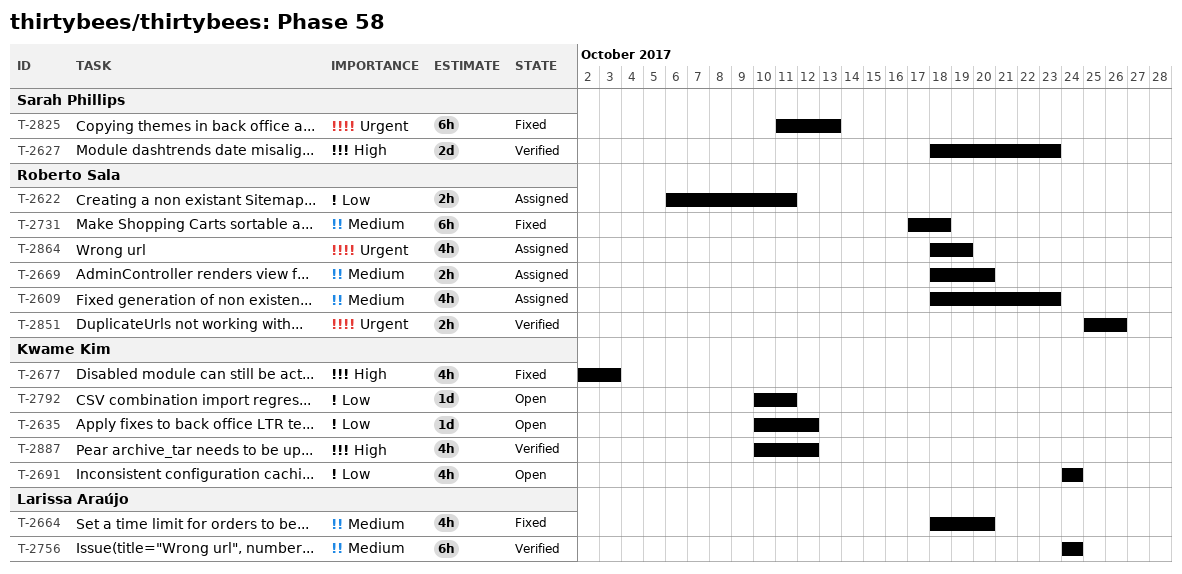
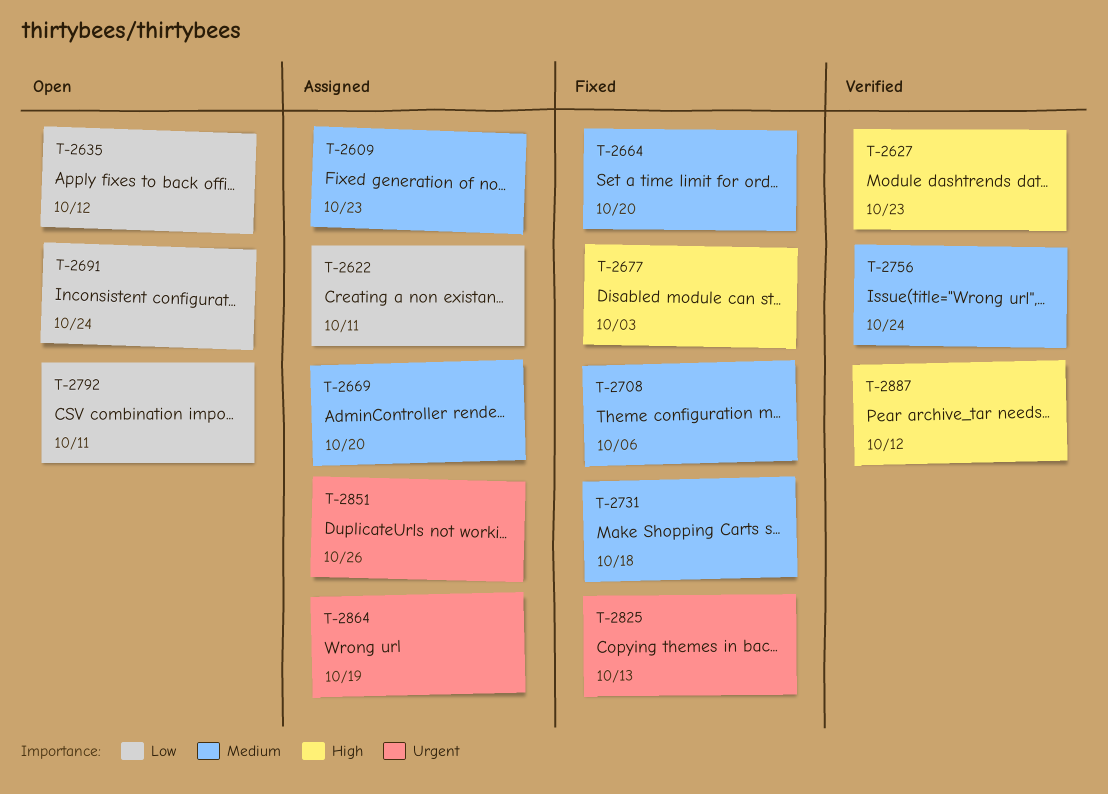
T-2708: none -> present
T-2851, status: Verified -> Assigned

